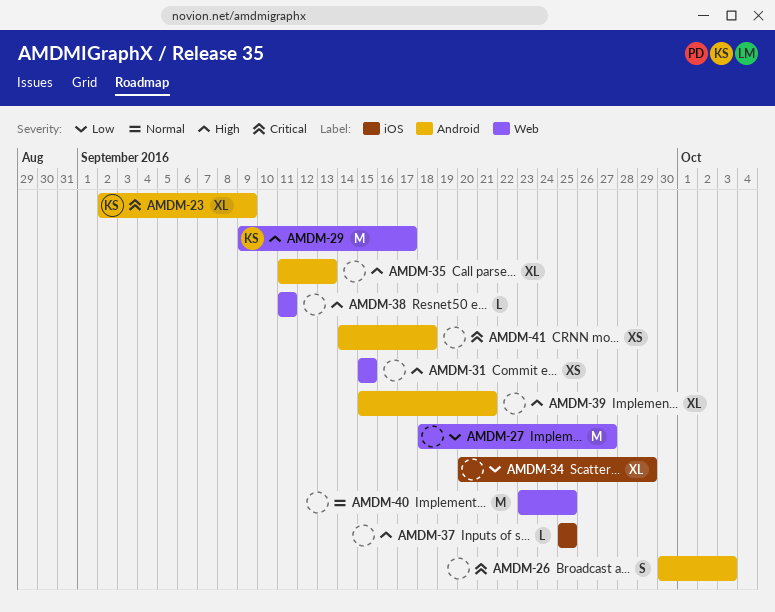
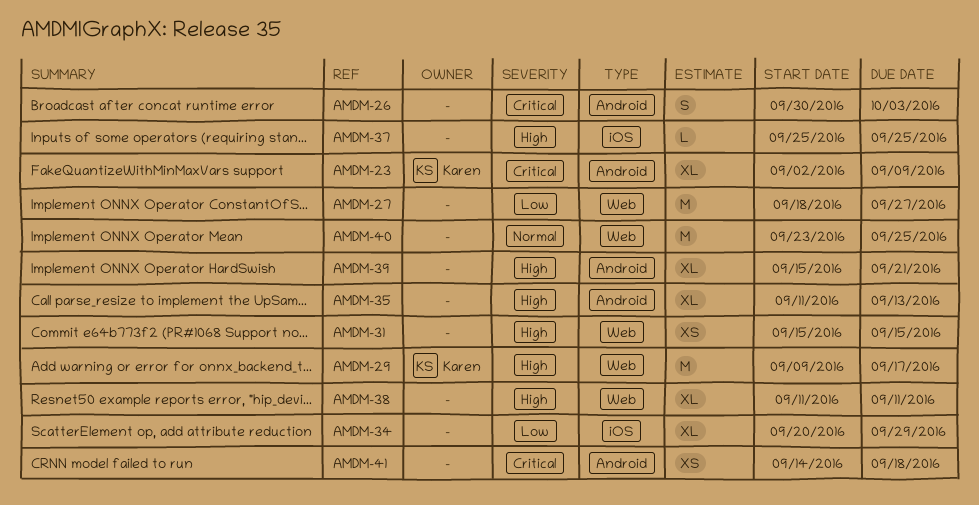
AMDM-38, estimate: L -> XL

